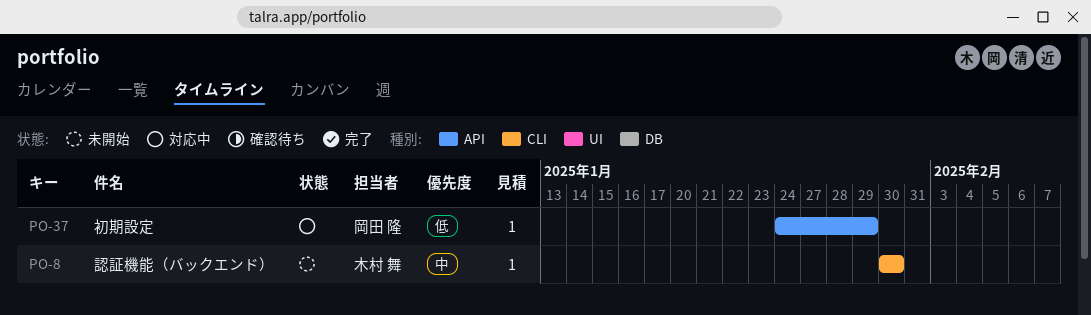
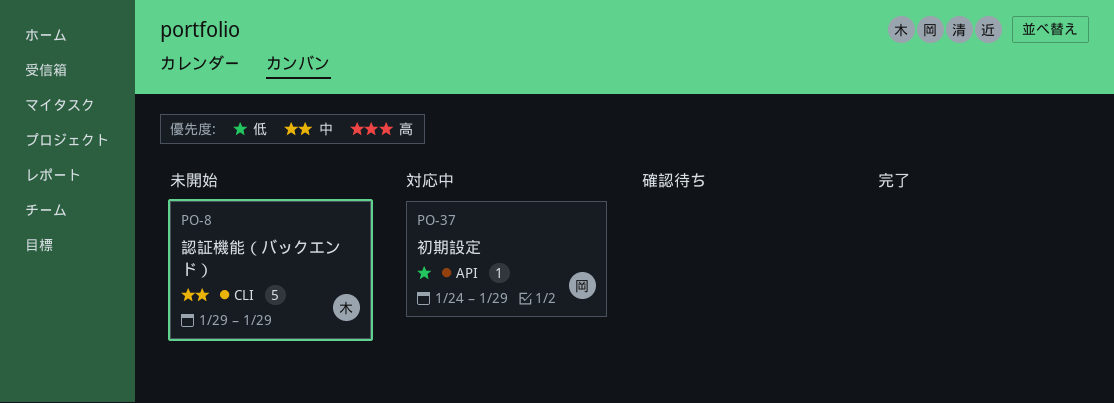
PO-8, estimate: 1 -> 5
PO-8, start: Jan 30 -> Jan 29
PO-8, due: Jan 30 -> Jan 29

